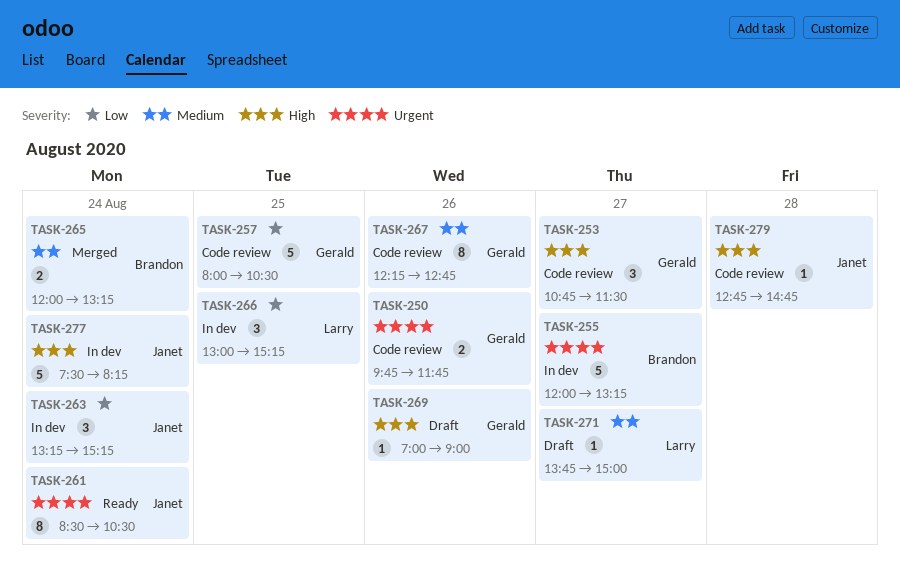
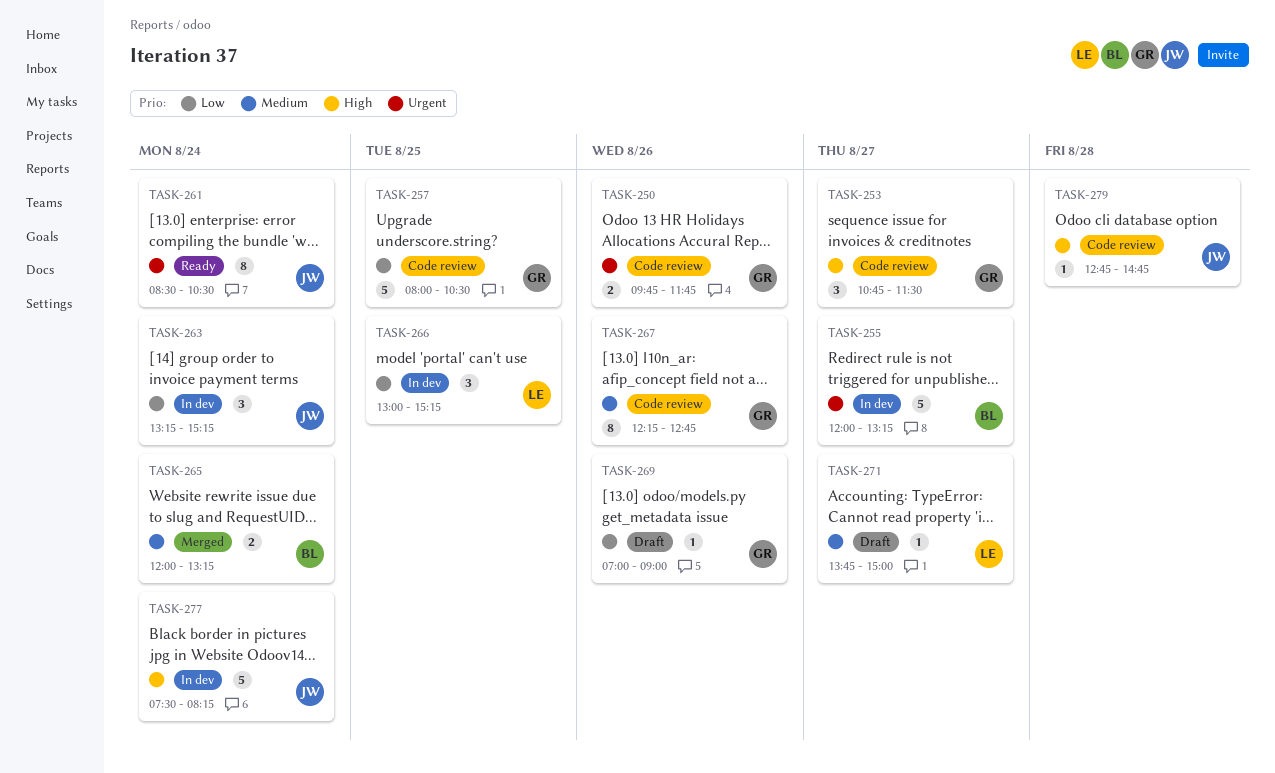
TASK-269, priority: High -> Low

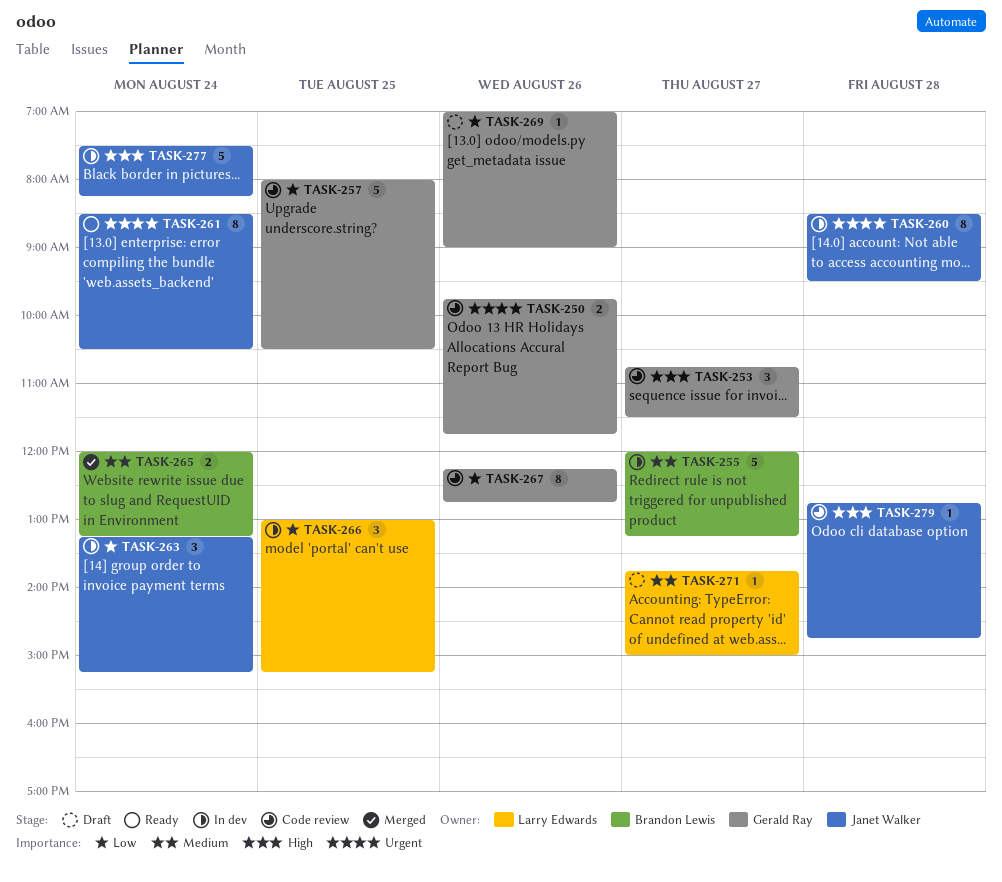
TASK-255, priority: Urgent -> Medium
TASK-260: none -> present
TASK-267, priority: Medium -> Low

